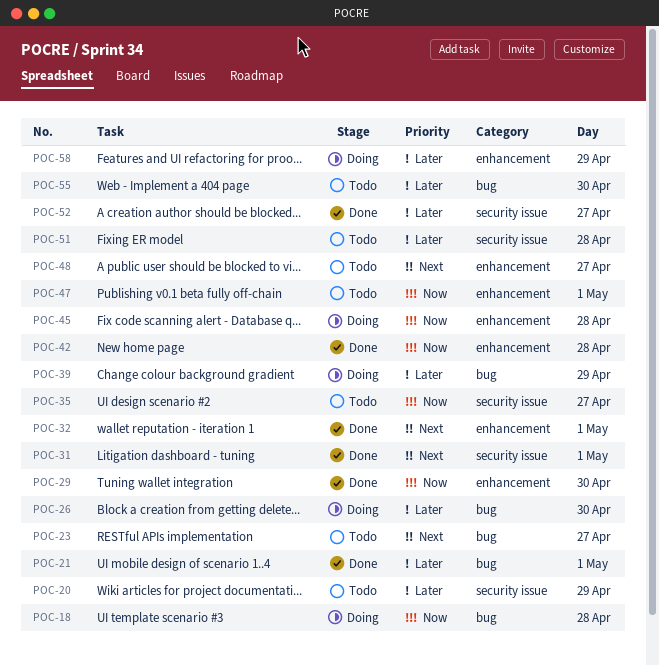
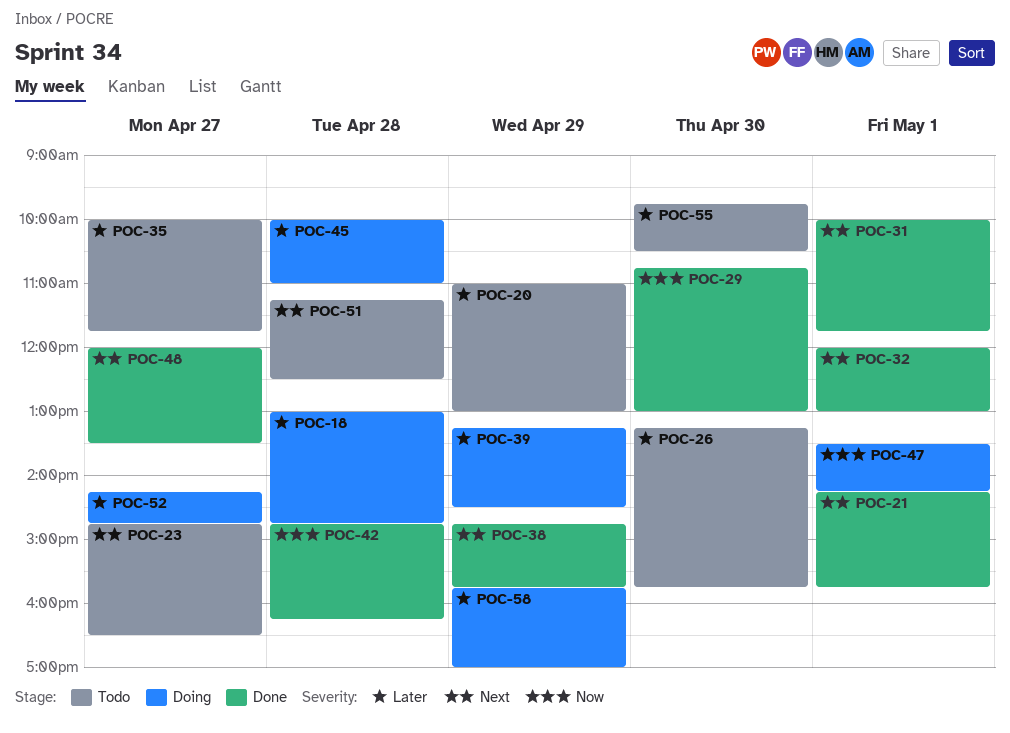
POC-18, priority: Now -> Later
POC-21, priority: Later -> Next
POC-26, status: Doing -> Todo
POC-35, priority: Now -> Later
POC-38: none -> present
POC-45, priority: Now -> Later
POC-47, status: Todo -> Doing
POC-48, status: Todo -> Done
POC-51, priority: Later -> Next
POC-52, status: Done -> Doing

